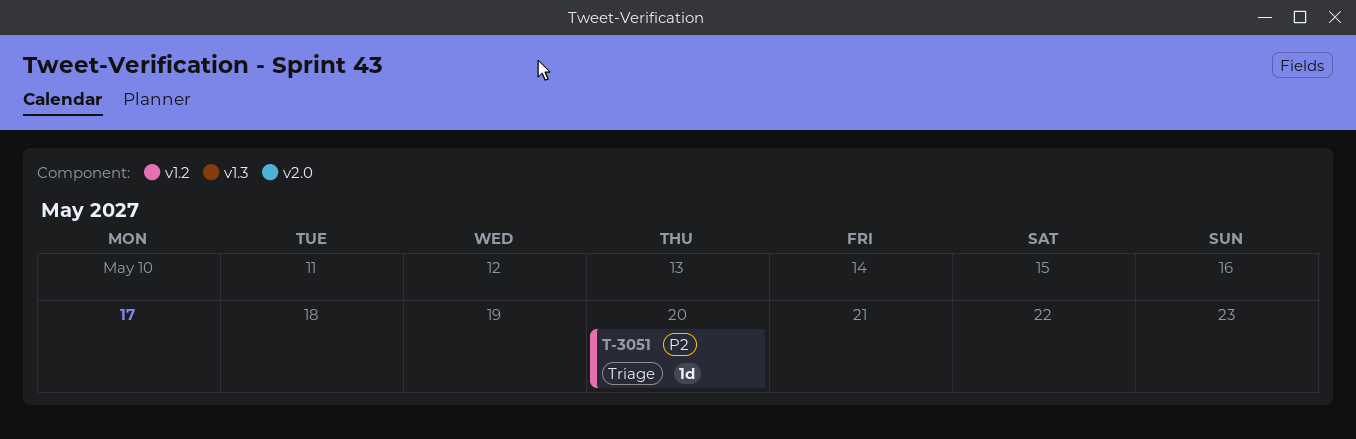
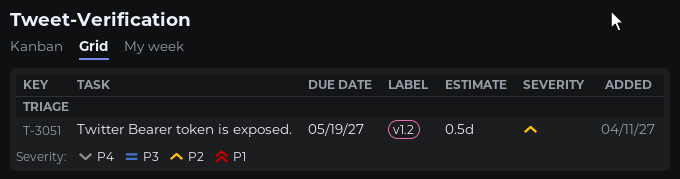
T-3051, estimate: 1d -> 0.5d
T-3051, due: May 20 -> May 19

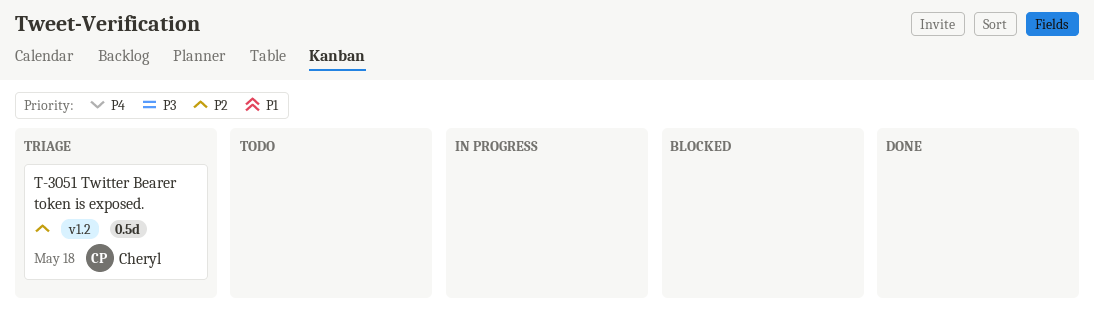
T-3051, due: May 19 -> May 18

